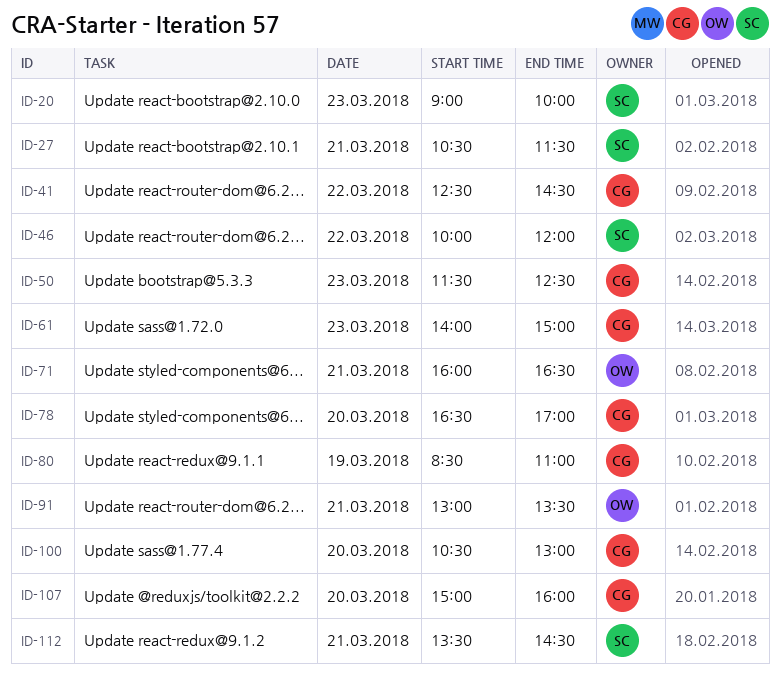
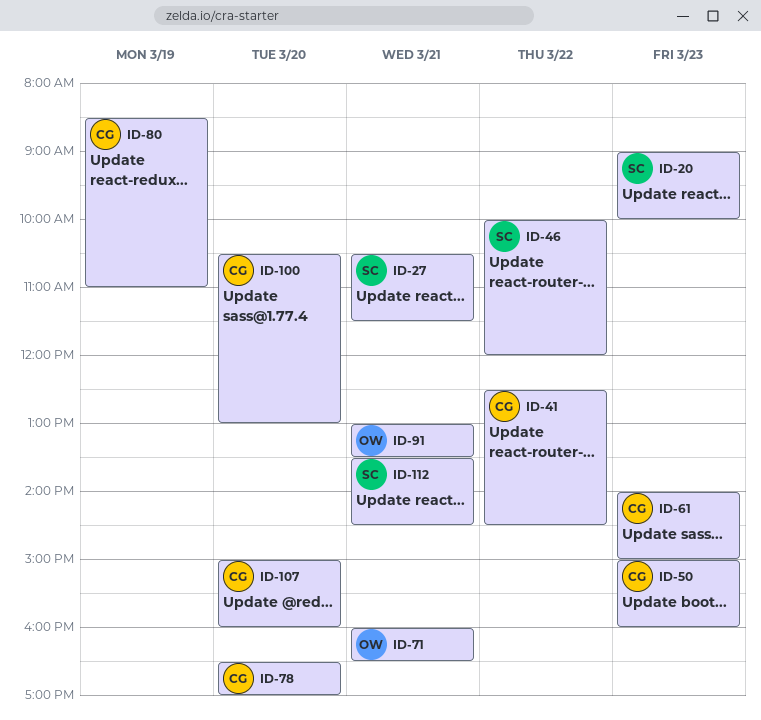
ID-50, begins: 11:30 -> 15:00
ID-50, ends: 12:30 -> 16:00

